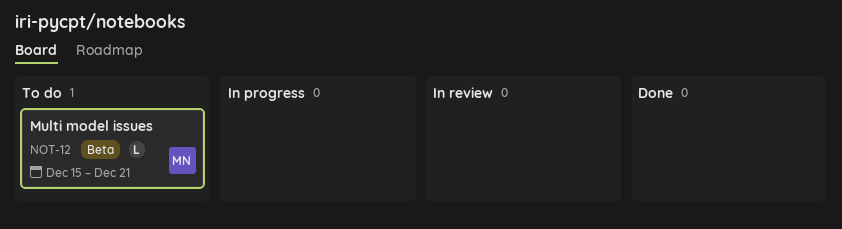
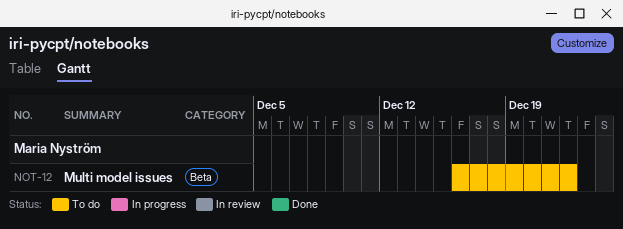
NOT-12, start: Dec 15 -> Dec 16
NOT-12, due: Dec 21 -> Dec 22

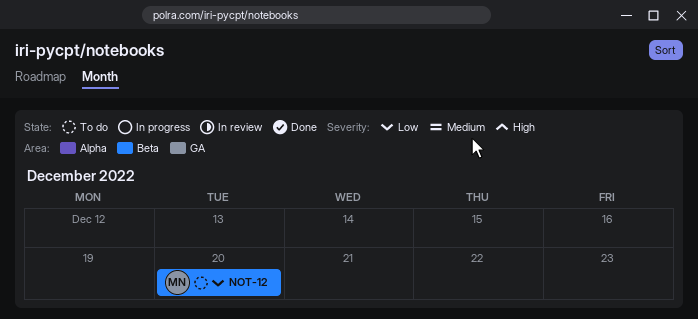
NOT-12, start: Dec 16 -> Dec 20
NOT-12, due: Dec 22 -> Dec 20

